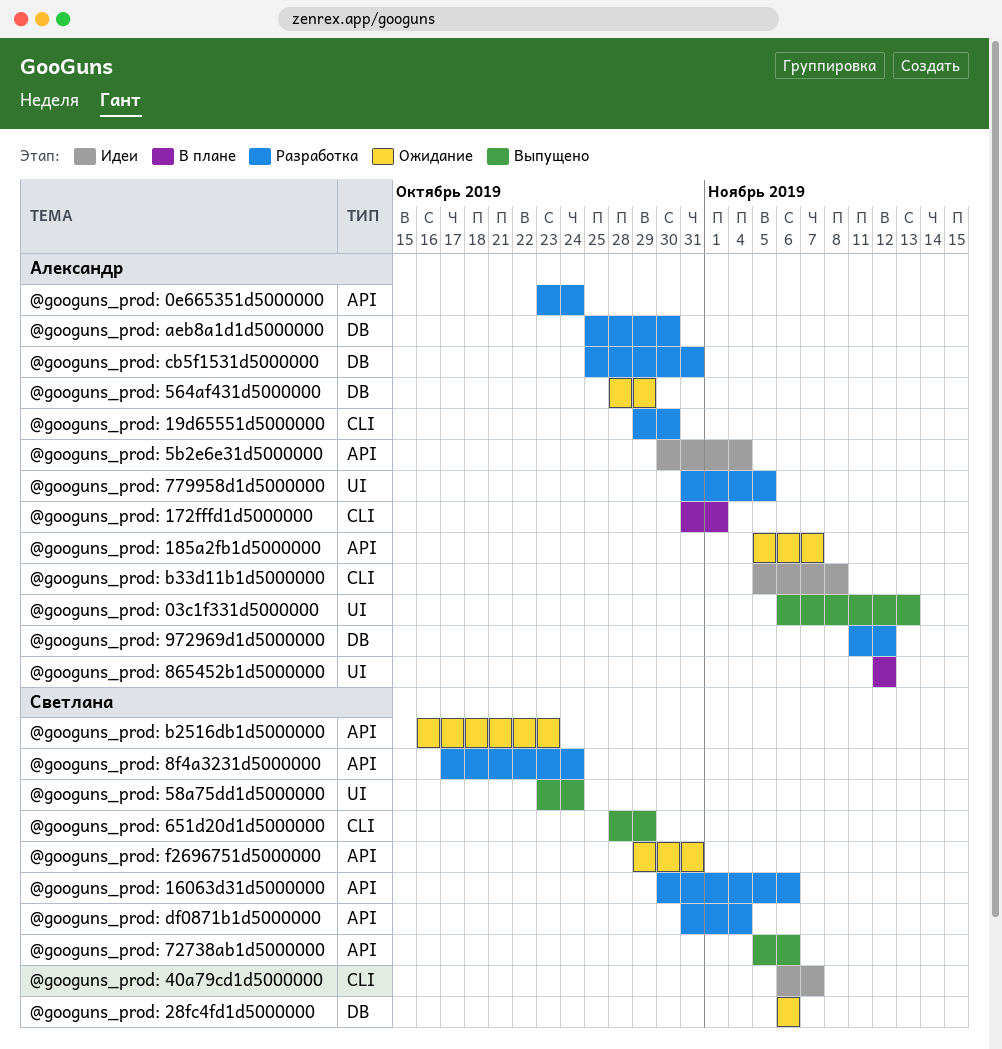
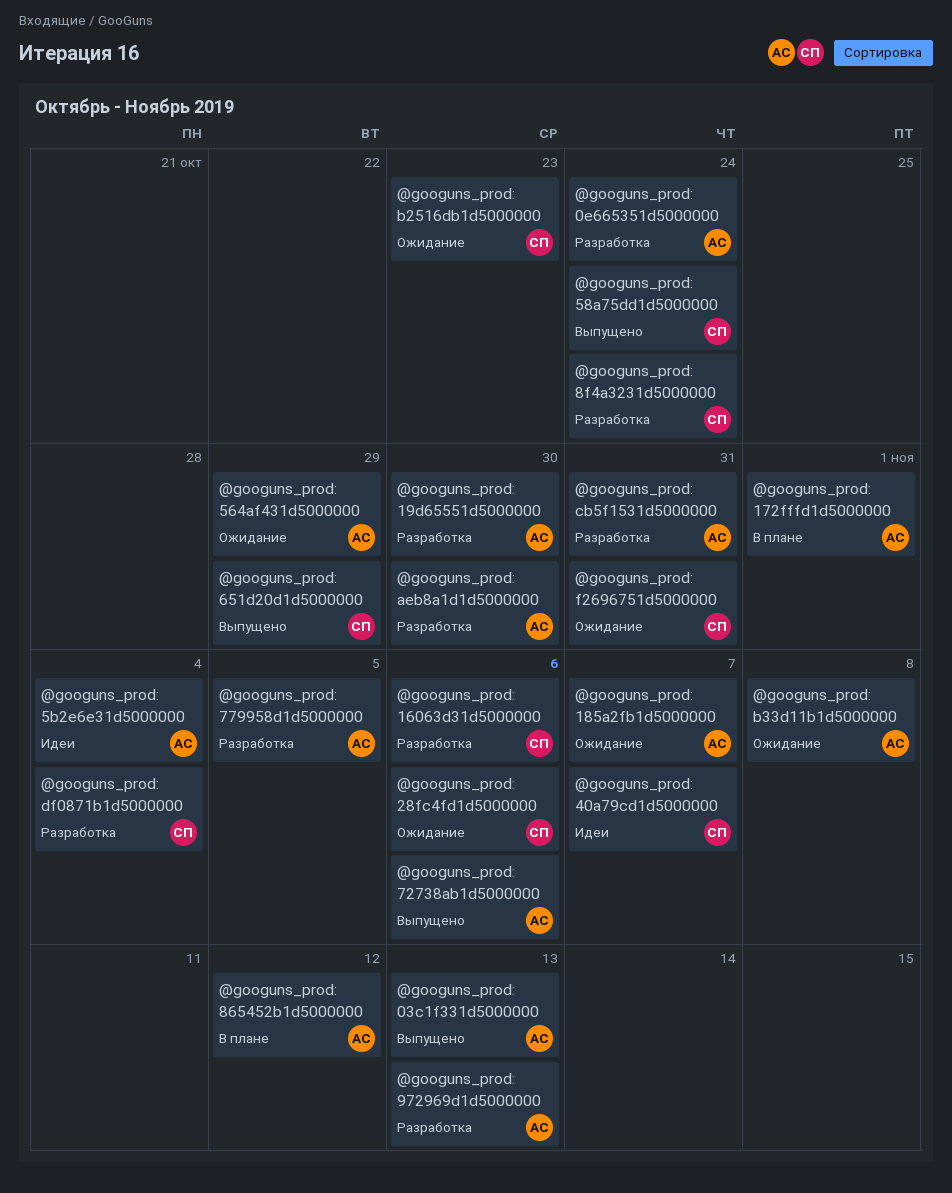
@googuns_prod: 72738ab1d5000000, owner: Светлана -> Александр
@googuns_prod: 972969d1d5000000, due: Nov 12 -> Nov 13
@googuns_prod: b33d11b1d5000000, status: Идеи -> Ожидание

